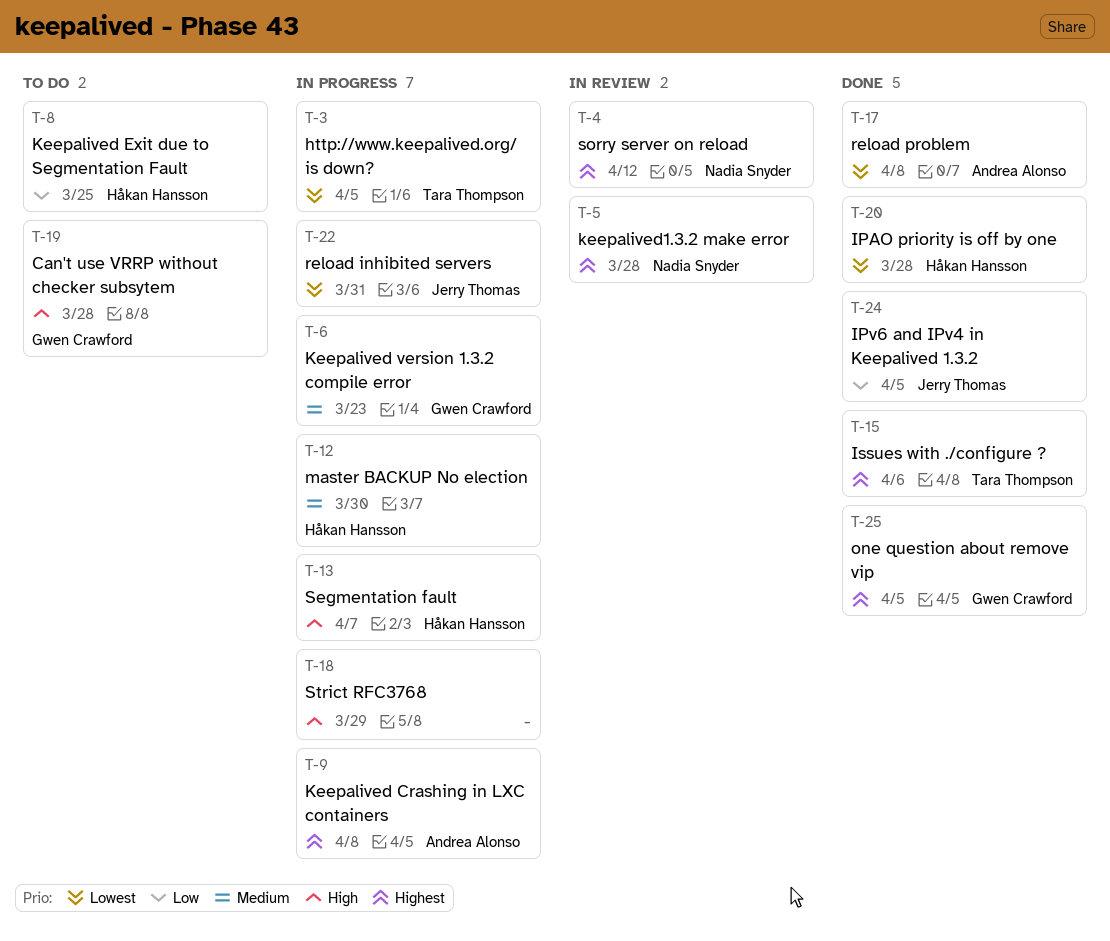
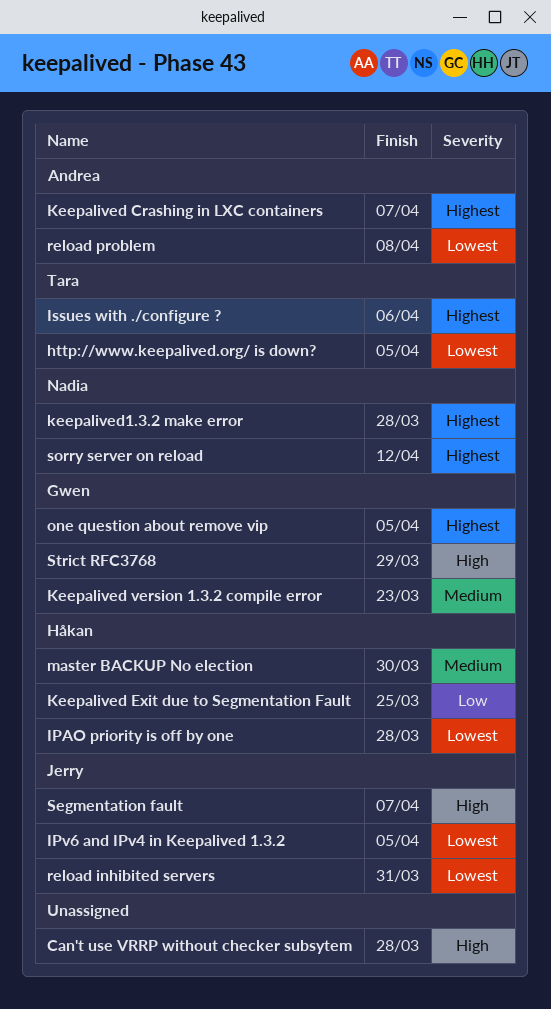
Can't use VRRP without checker subsytem, owner: Gwen Crawford -> none
IPv6 and IPv4 in Keepalived 1.3.2, priority: Low -> Lowest
Keepalived Crashing in LXC containers, due: Apr 8 -> Apr 7
Segmentation fault, owner: Håkan Hansson -> Jerry Thomas
Strict RFC3768, owner: none -> Gwen Crawford

